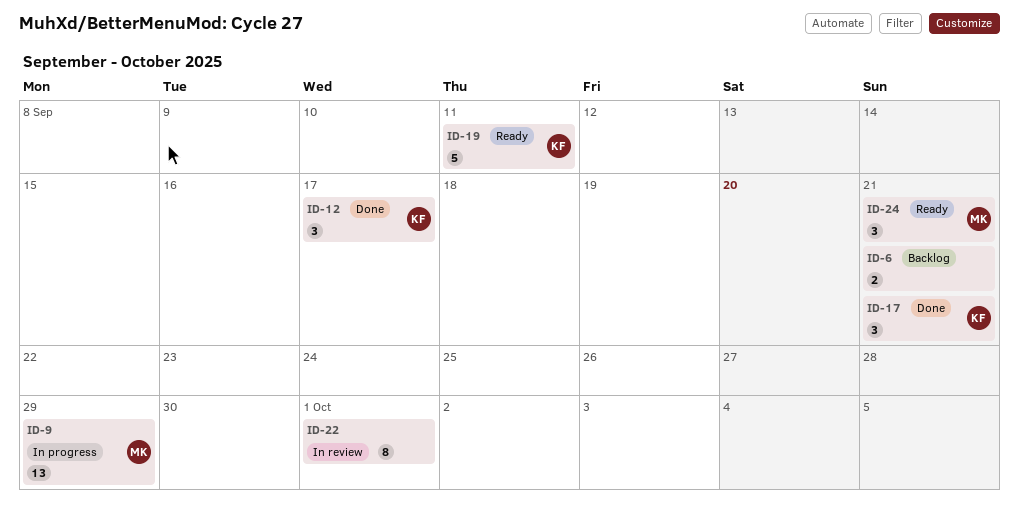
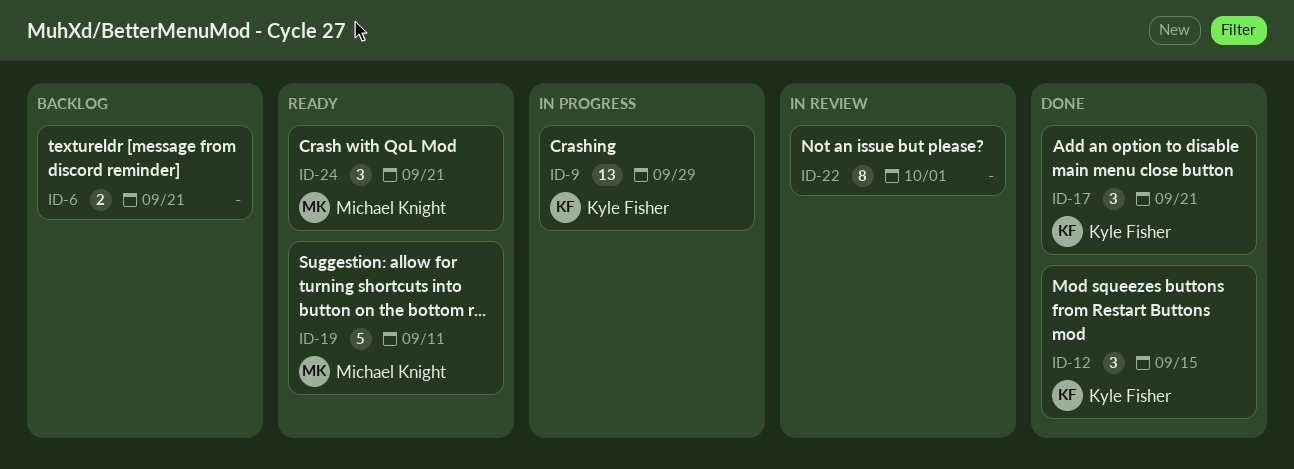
ID-9, owner: Michael Knight -> Kyle Fisher
ID-12, due: Sep 17 -> Sep 15
ID-19, owner: Kyle Fisher -> Michael Knight

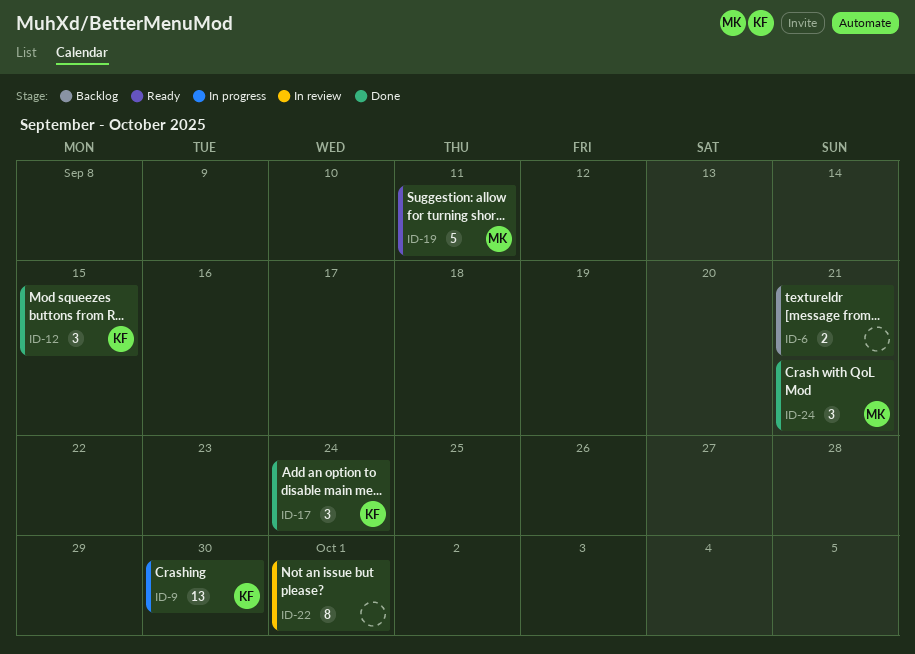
ID-9, due: Sep 29 -> Sep 30
ID-17, due: Sep 21 -> Sep 24
ID-24, status: Ready -> Done

